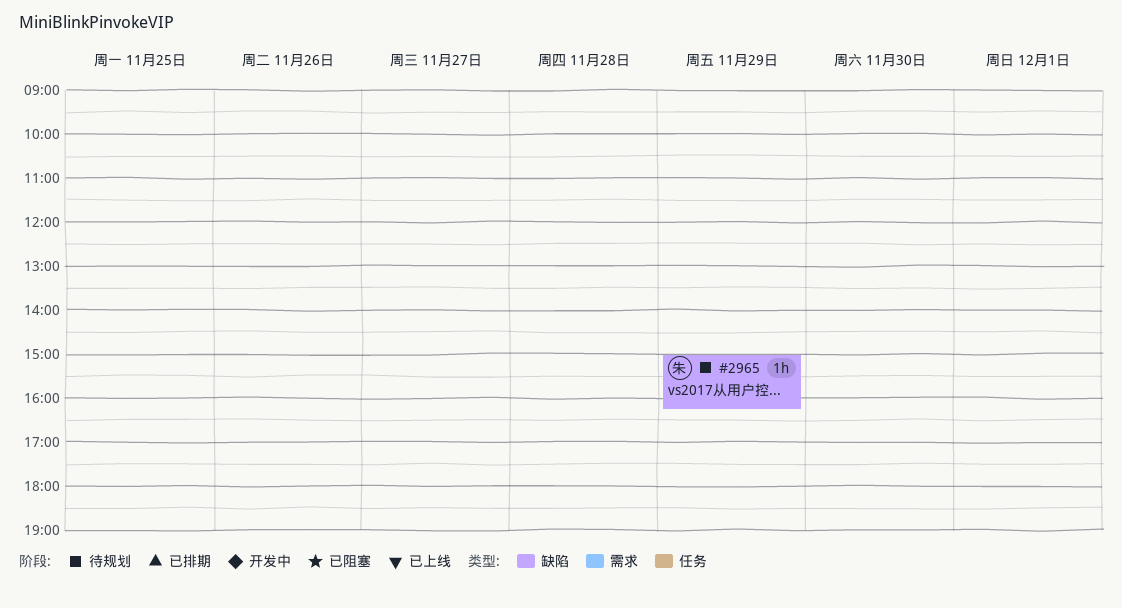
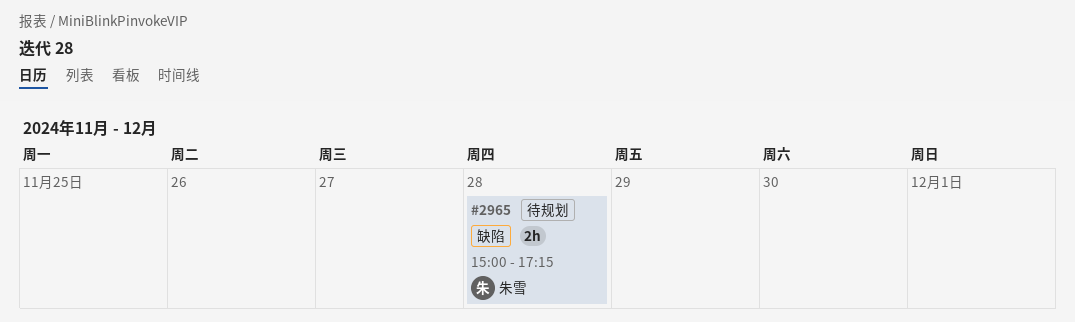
#2965, estimate: 1h -> 2h
#2965, day: Nov 29 -> Nov 28
#2965, ends: 16:15 -> 17:15

